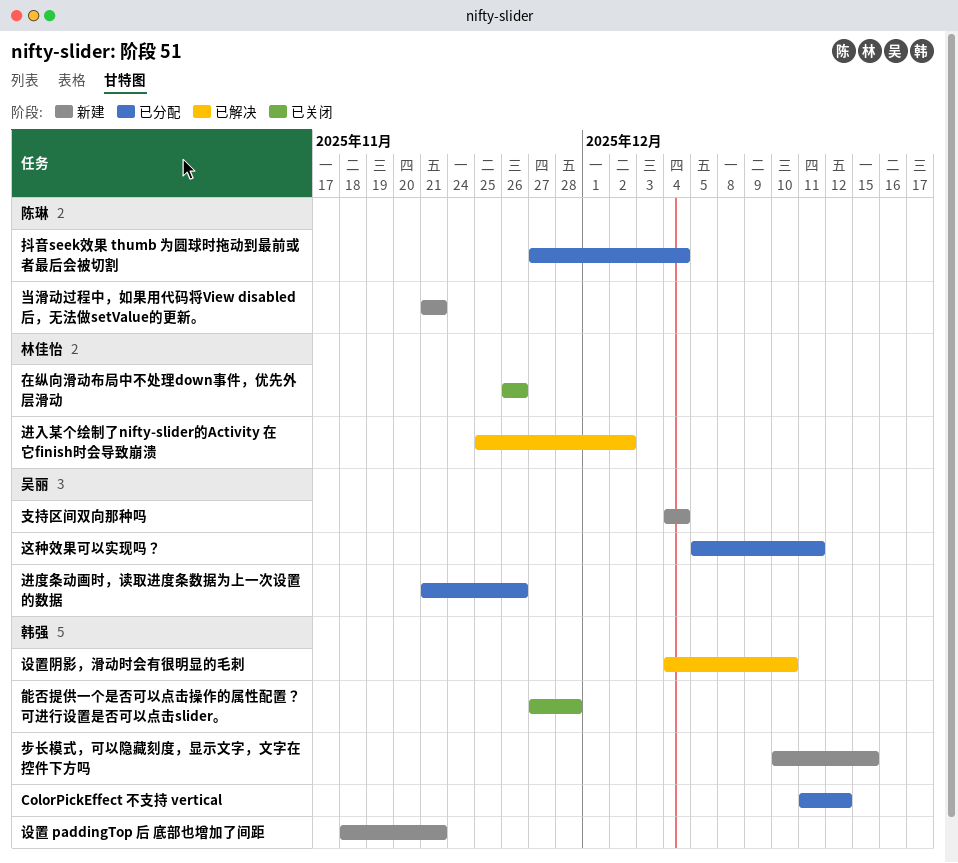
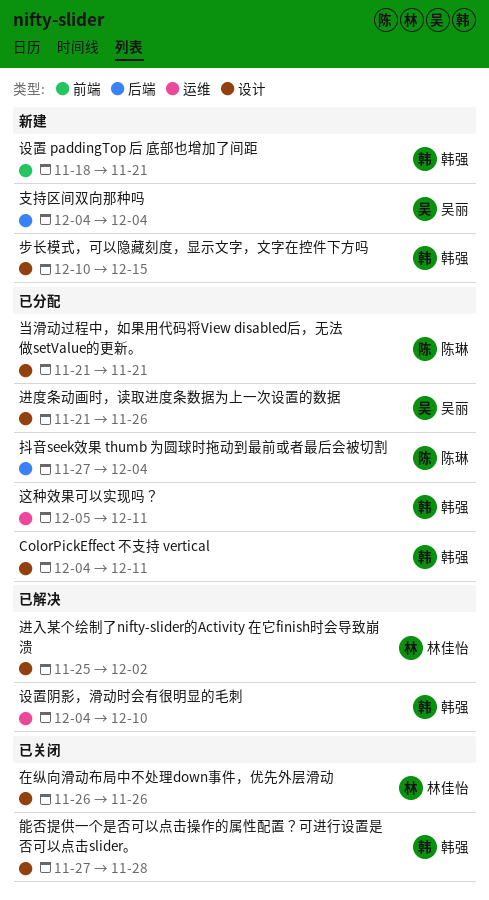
ColorPickEffect 不支持 vertical, start: Dec 11 -> Dec 4
ColorPickEffect 不支持 vertical, due: Dec 12 -> Dec 11
当滑动过程中，如果用代码将View disabled后，无法做setValue的更新。, status: 新建 -> 已分配
这种效果可以实现吗？, owner: 吴丽 -> 韩强

